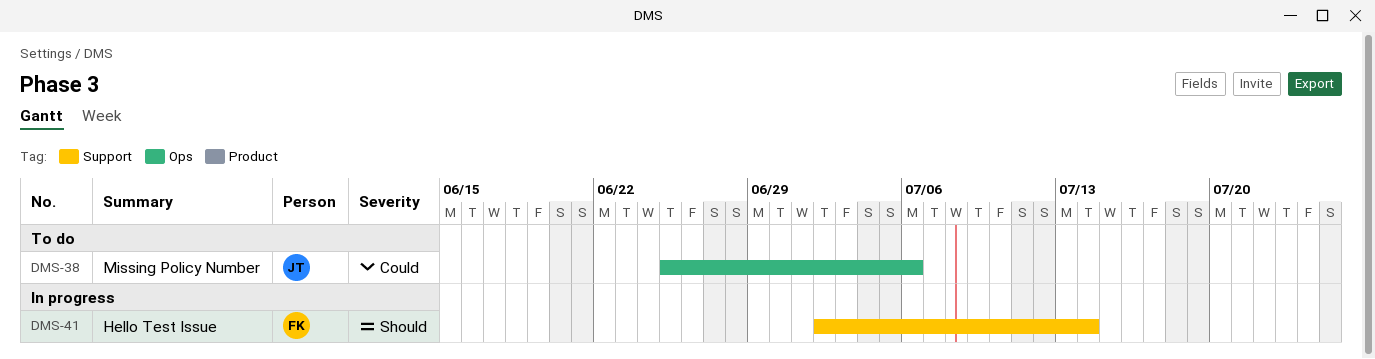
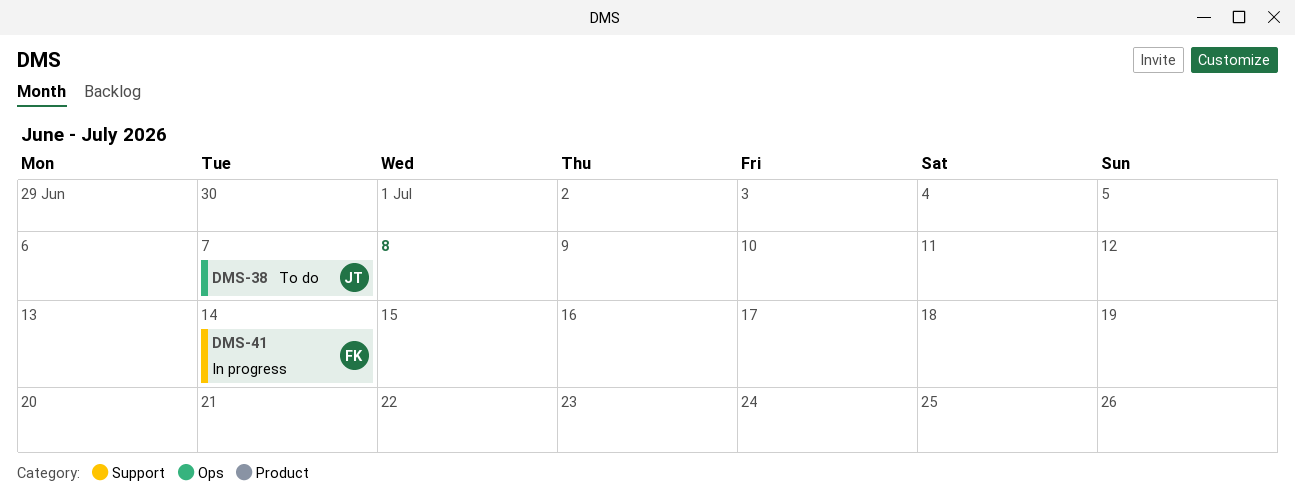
DMS-38, due: Jul 6 -> Jul 7

